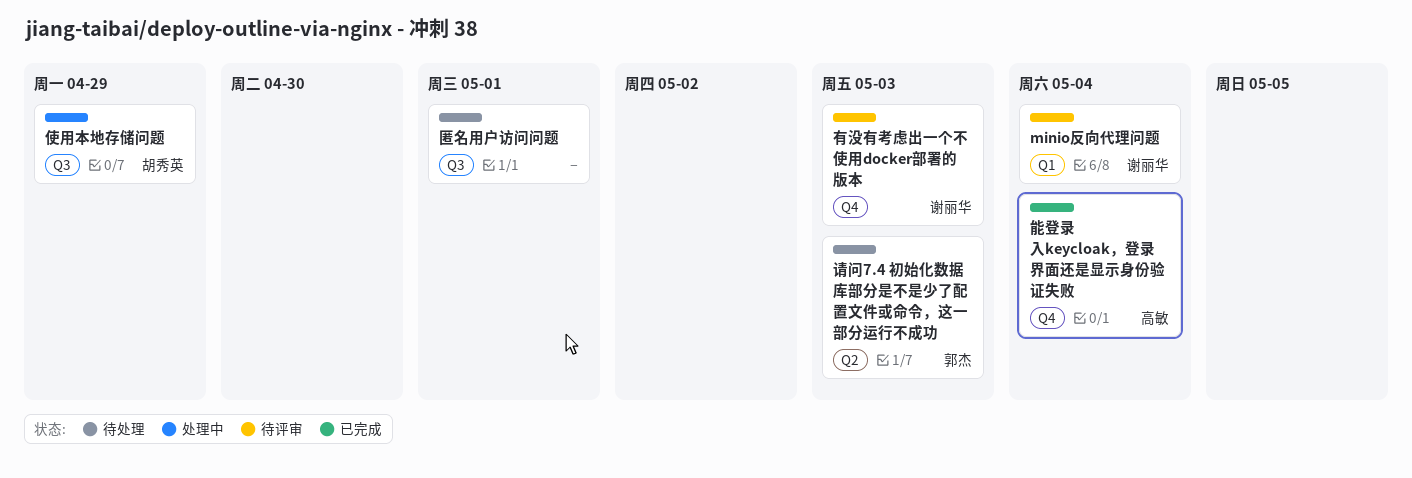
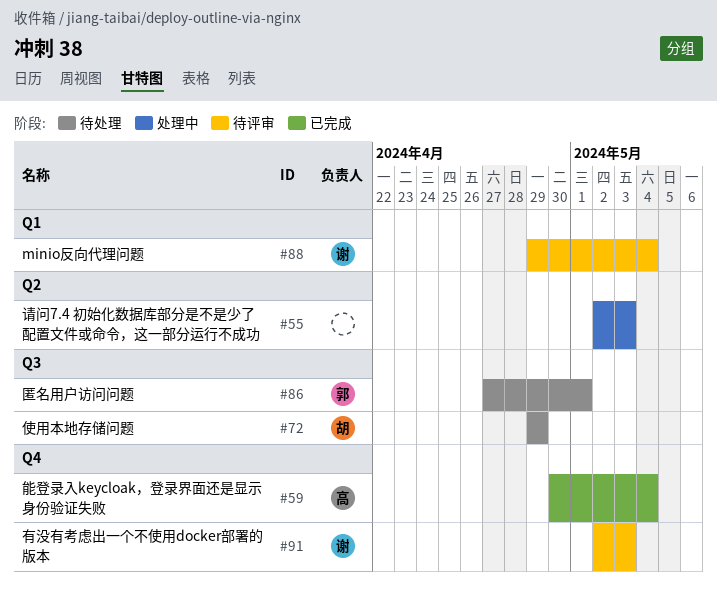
使用本地存储问题, status: 处理中 -> 待处理
匿名用户访问问题, owner: none -> 郭杰
请问7.4 初始化数据库部分是不是少了配置文件或命令，这一部分运行不成功, status: 待处理 -> 处理中
请问7.4 初始化数据库部分是不是少了配置文件或命令，这一部分运行不成功, owner: 郭杰 -> none

